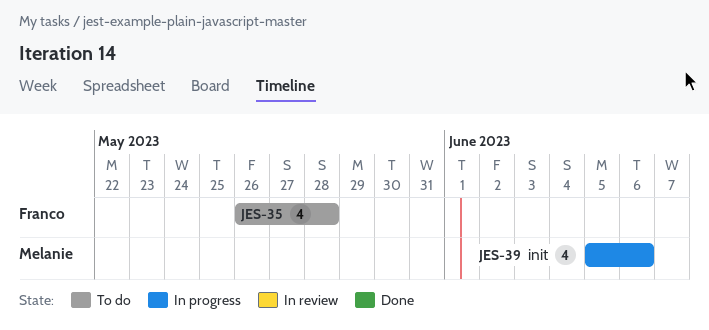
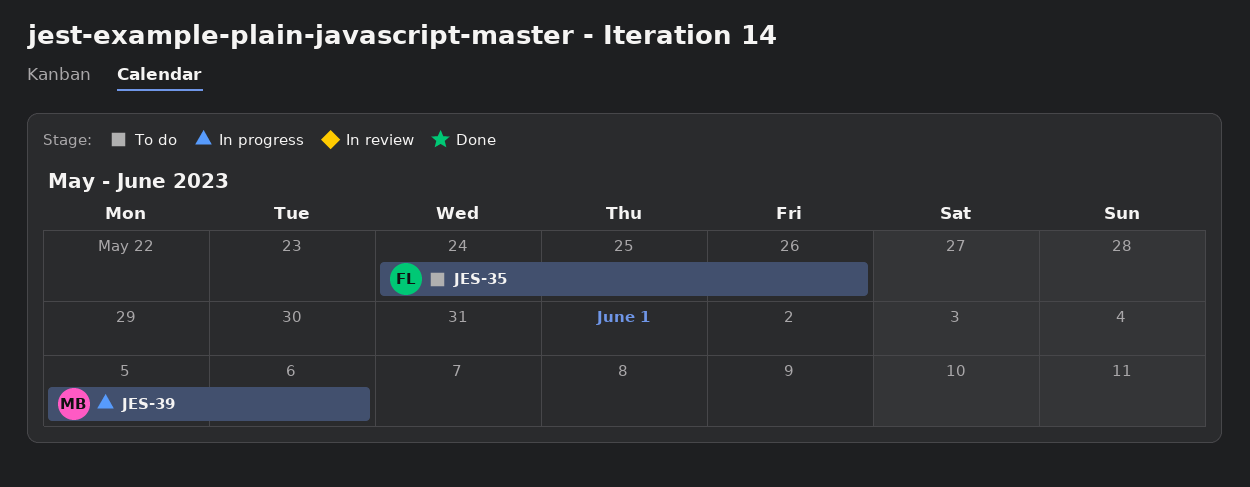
JES-35, start: May 26 -> May 24
JES-35, due: May 28 -> May 26

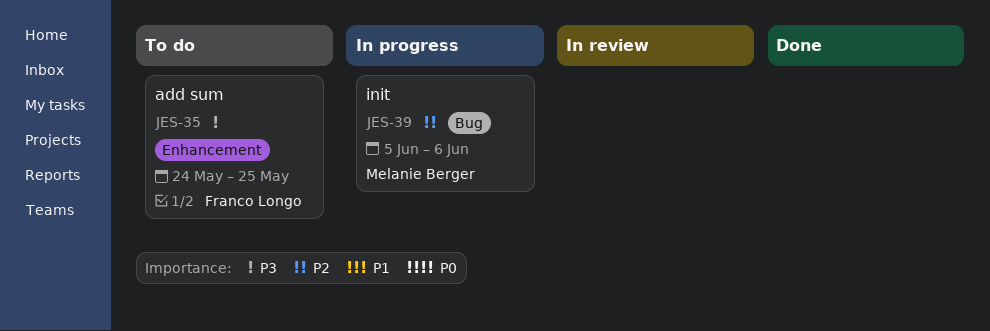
JES-35, due: May 26 -> May 25

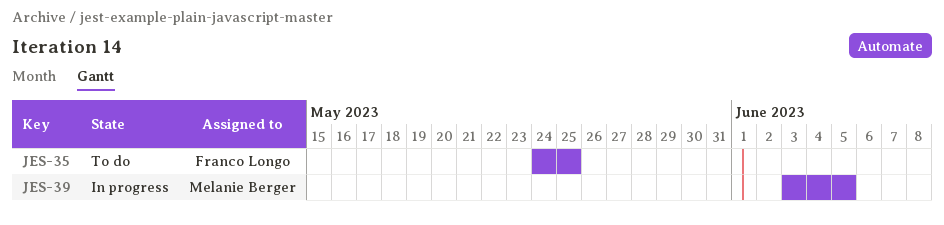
JES-39, start: Jun 5 -> Jun 3
JES-39, due: Jun 6 -> Jun 5

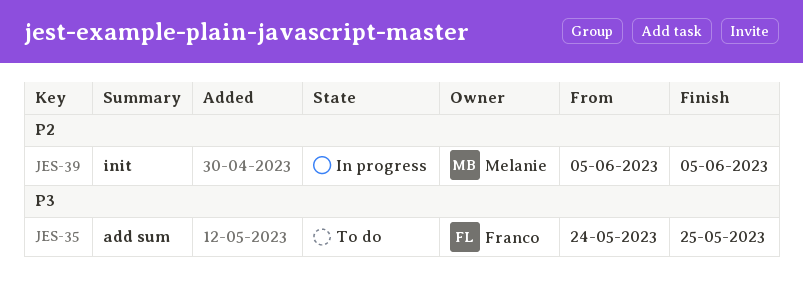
JES-39, start: Jun 3 -> Jun 5

